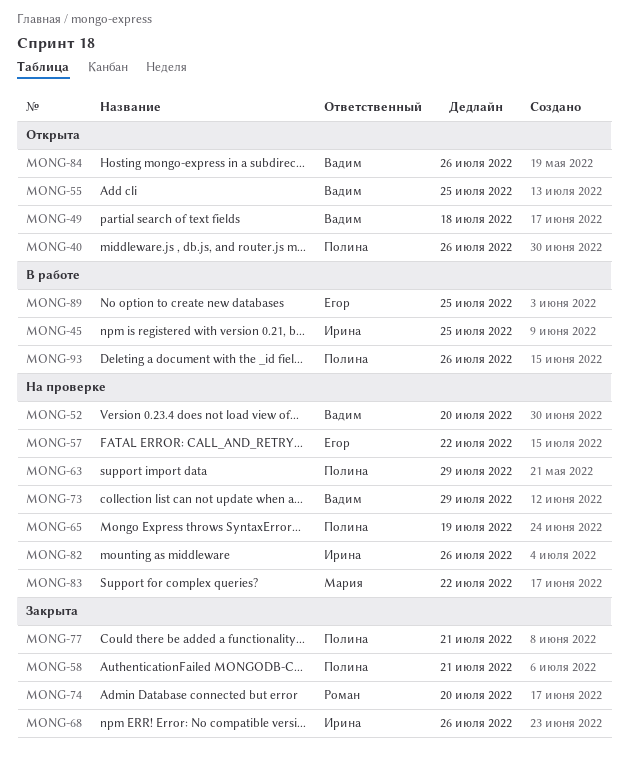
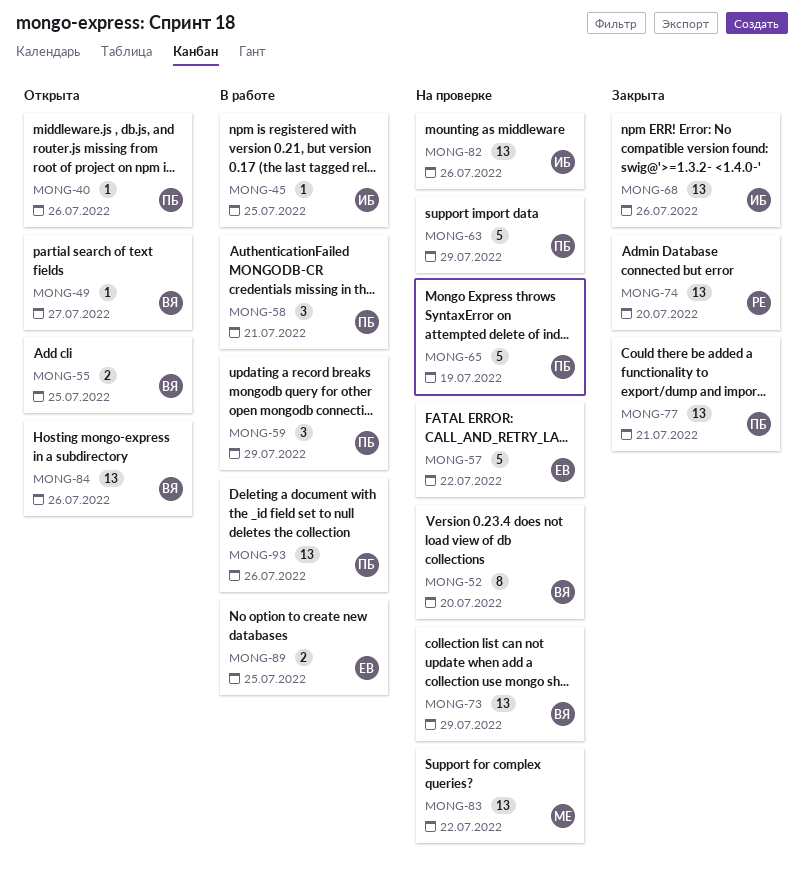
MONG-49, due: Jul 18 -> Jul 27
MONG-58, status: Закрыта -> В работе
MONG-59: none -> present

